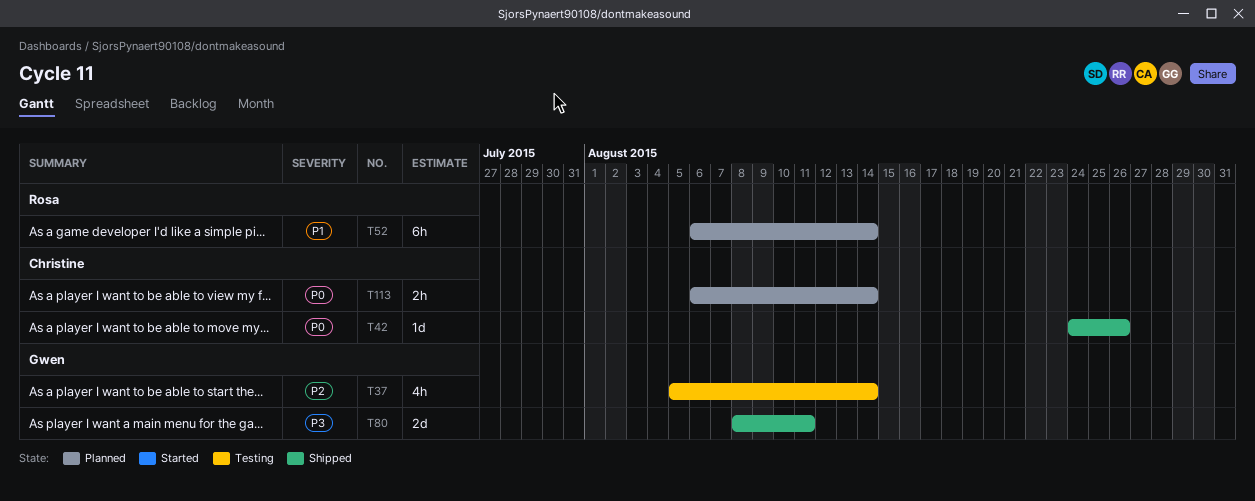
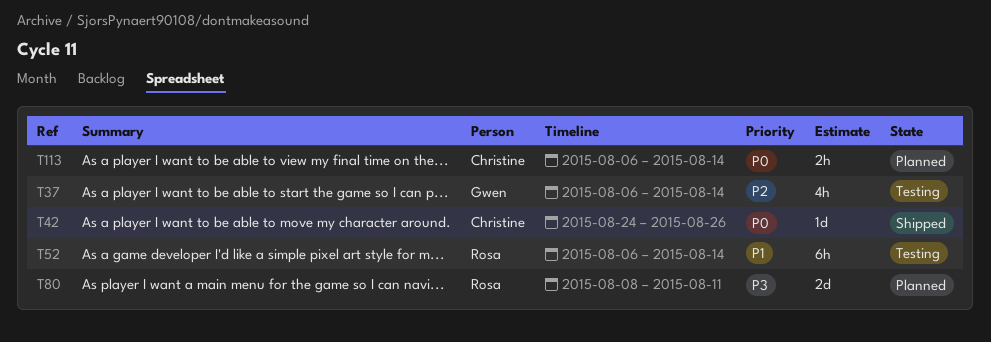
T37, start: Aug 5 -> Aug 6
T52, status: Planned -> Testing
T80, status: Shipped -> Planned
T80, owner: Gwen -> Rosa

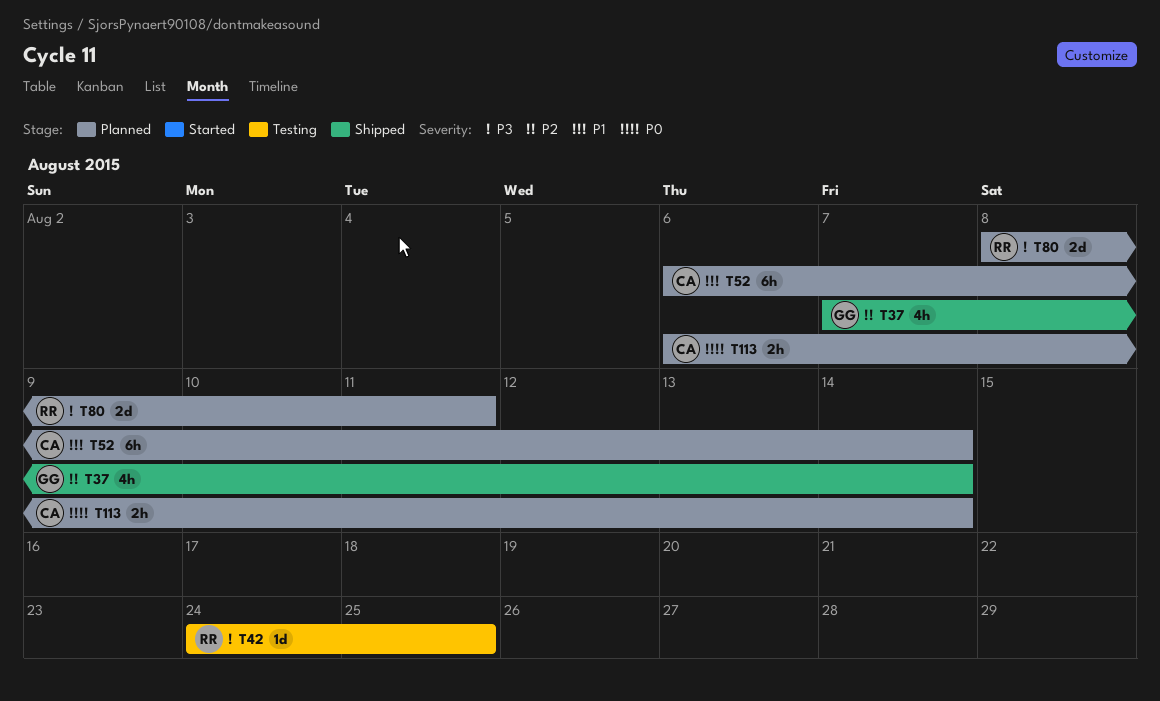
T37, status: Testing -> Shipped
T37, start: Aug 6 -> Aug 7
T42, status: Shipped -> Testing
T42, owner: Christine -> Rosa
T42, priority: P0 -> P3
T42, due: Aug 26 -> Aug 25
T52, status: Testing -> Planned
T52, owner: Rosa -> Christine

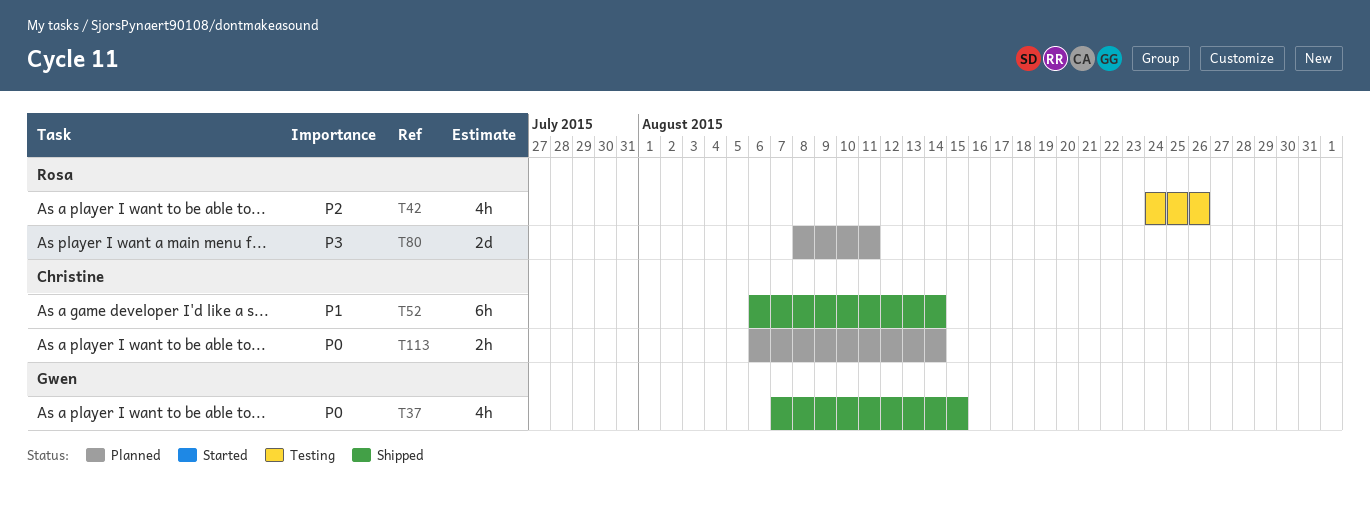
T37, priority: P2 -> P0
T37, due: Aug 14 -> Aug 15
T42, priority: P3 -> P2
T42, estimate: 1d -> 4h
T42, due: Aug 25 -> Aug 26
T52, status: Planned -> Shipped

